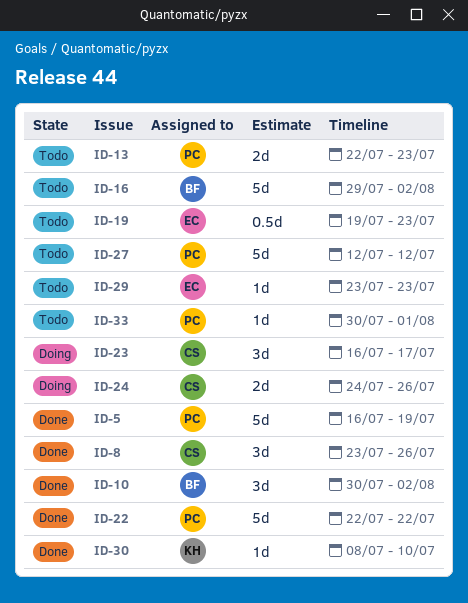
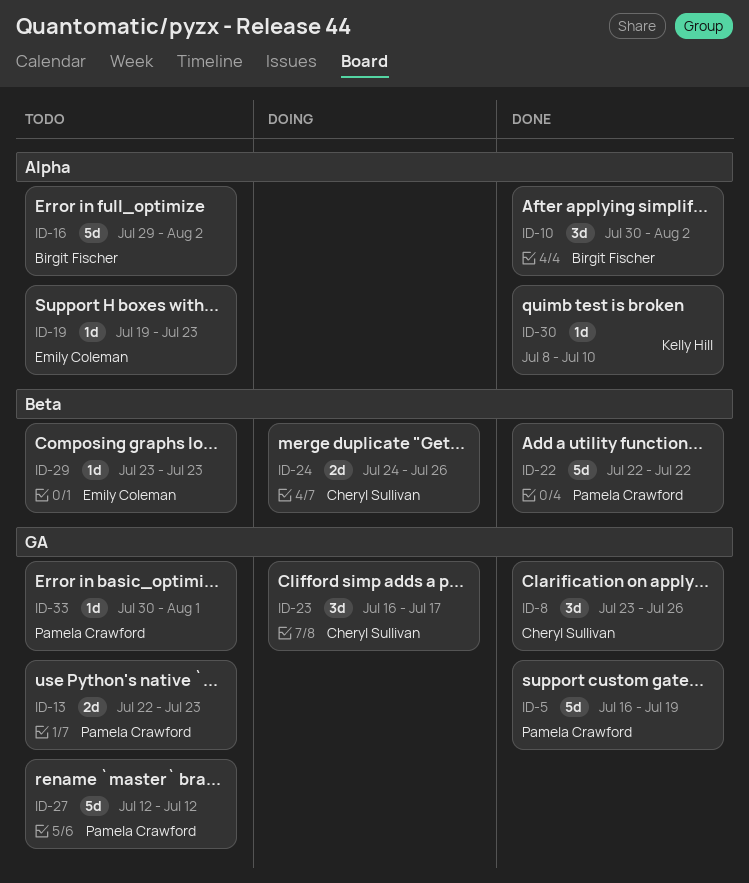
ID-19, estimate: 0.5d -> 1d

